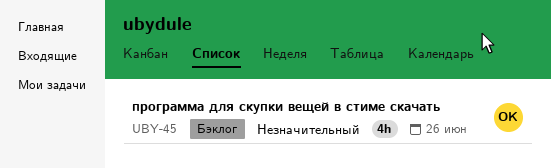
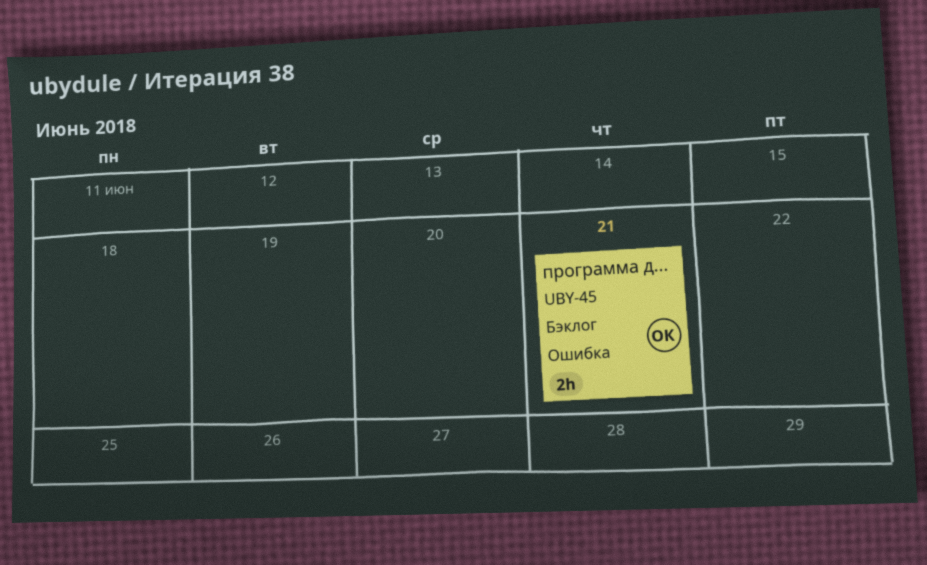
UBY-45, estimate: 4h -> 2h
UBY-45, due: Jun 26 -> Jun 21

